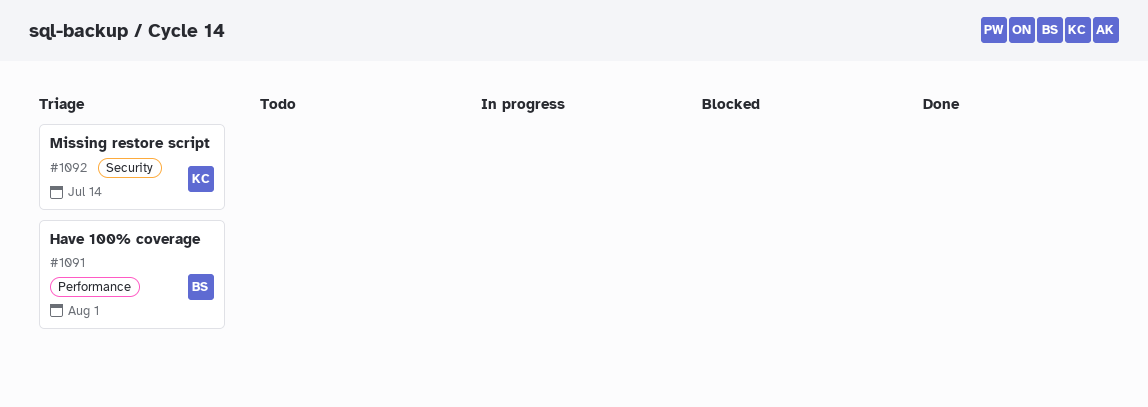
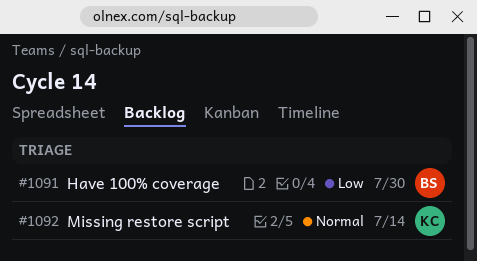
#1091, due: Aug 1 -> Jul 30

